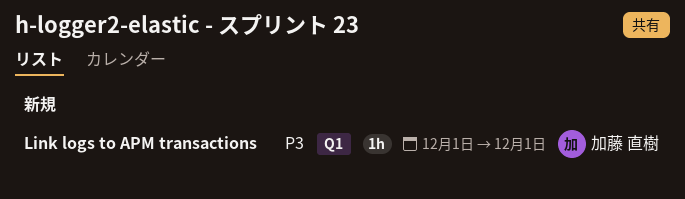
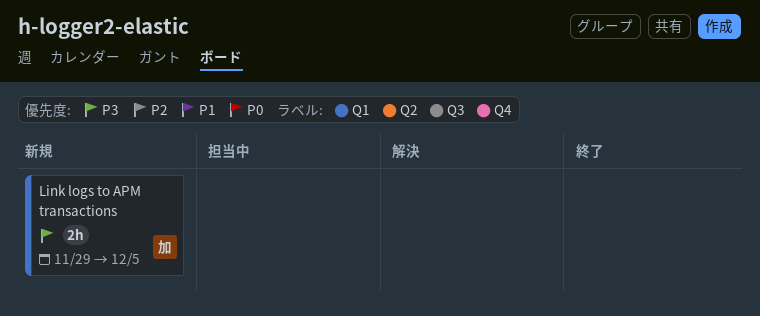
Link logs to APM transactions, estimate: 1h -> 2h
Link logs to APM transactions, start: Dec 1 -> Nov 29
Link logs to APM transactions, due: Dec 1 -> Dec 5

